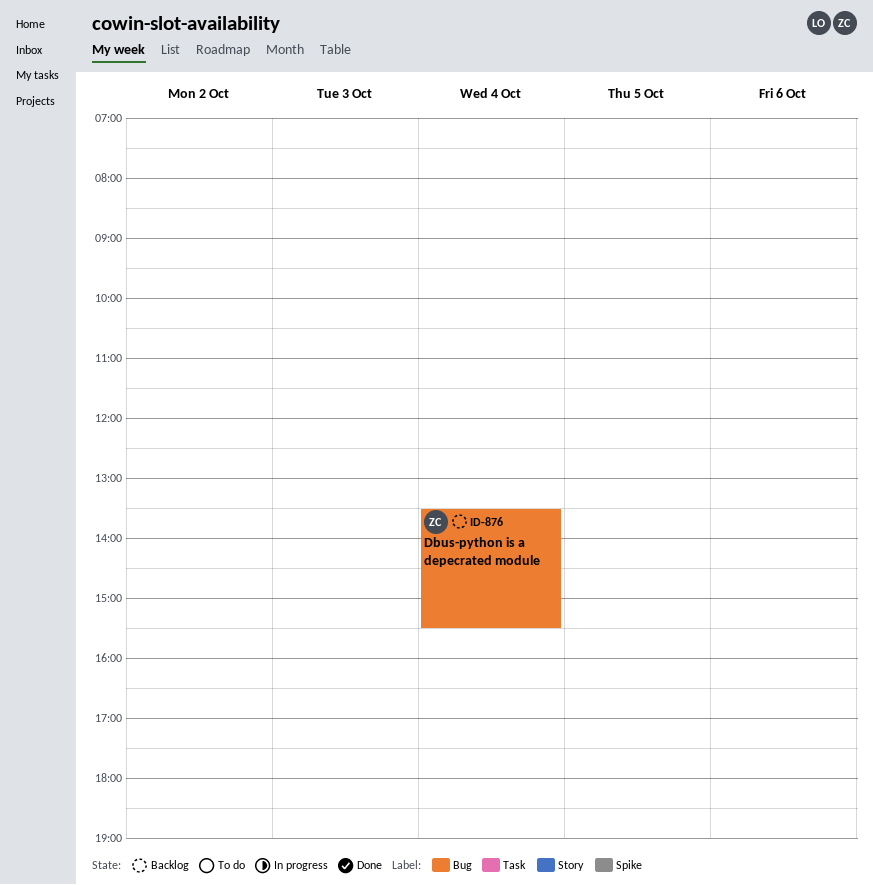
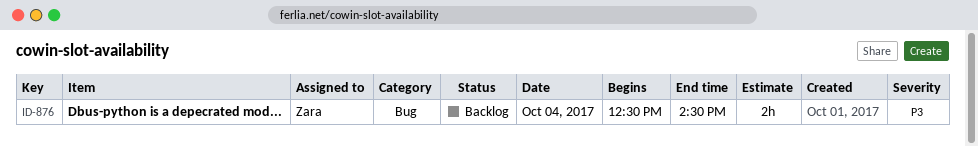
ID-876, begins: 13:30 -> 12:30
ID-876, ends: 15:30 -> 14:30

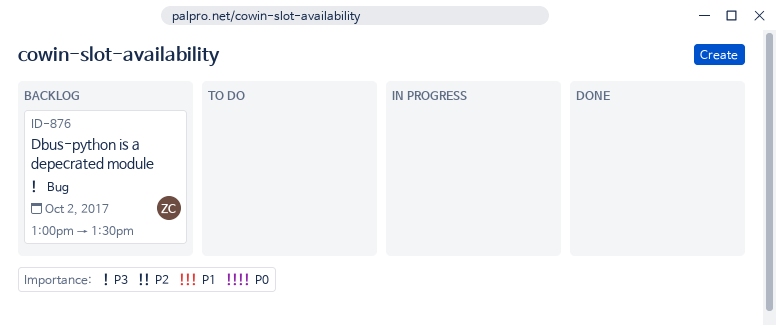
ID-876, day: Oct 4 -> Oct 2
ID-876, begins: 12:30 -> 13:00
ID-876, ends: 14:30 -> 13:30

